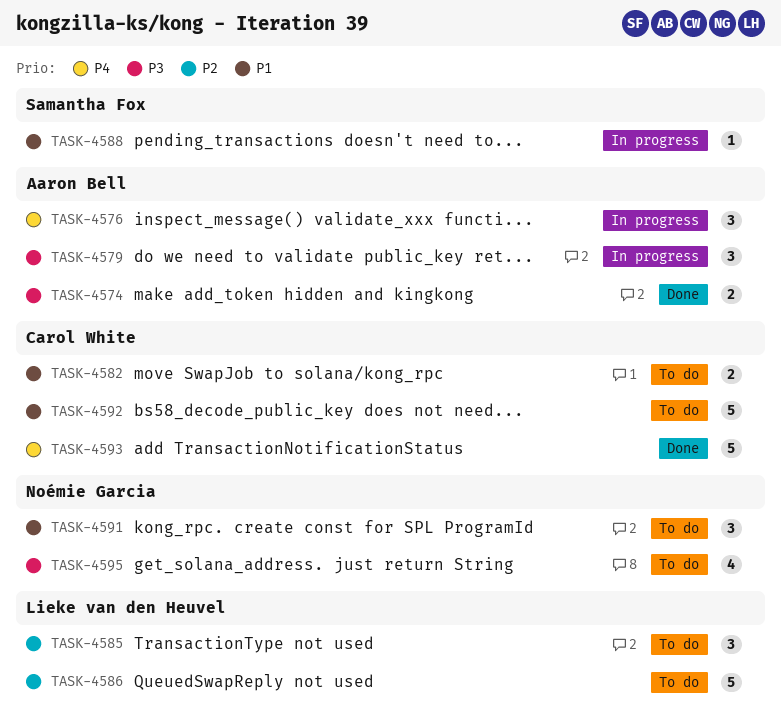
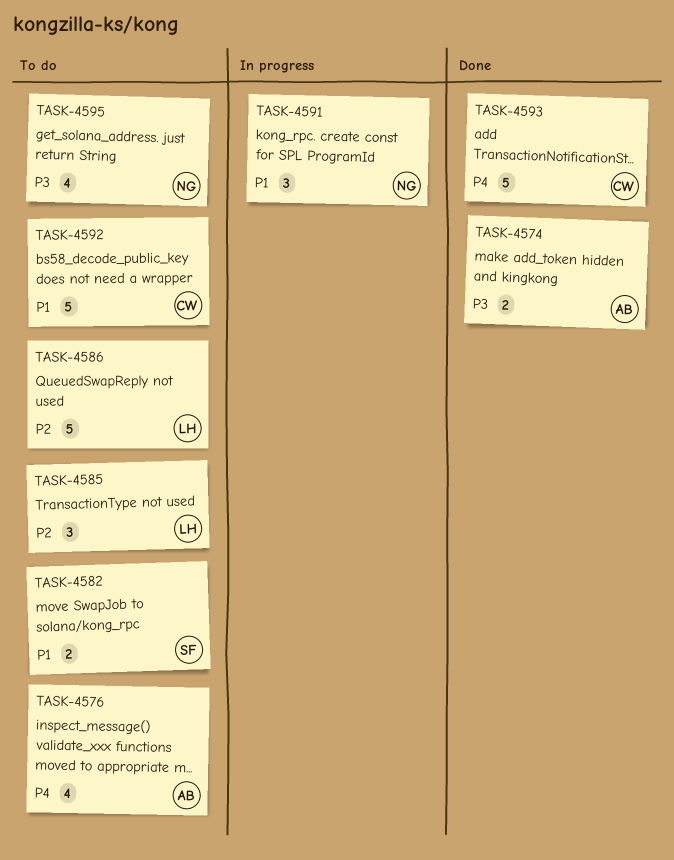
TASK-4576, status: In progress -> To do
TASK-4576, estimate: 3 -> 4
TASK-4579: present -> none
TASK-4582, owner: Carol White -> Samantha Fox
TASK-4588: present -> none
TASK-4591, status: To do -> In progress

